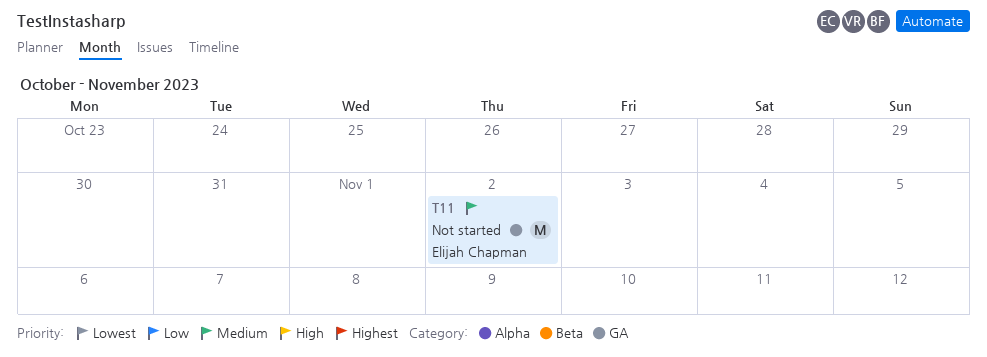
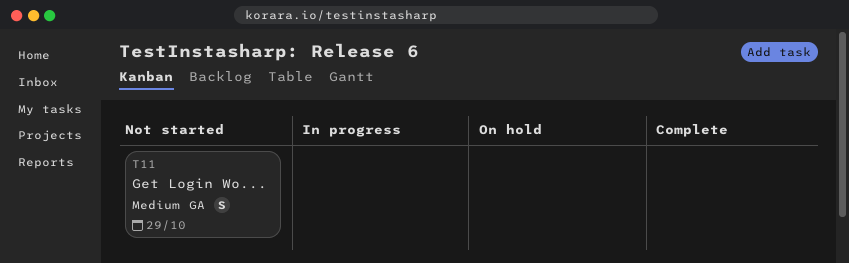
T11, estimate: M -> S
T11, due: Nov 2 -> Oct 29

